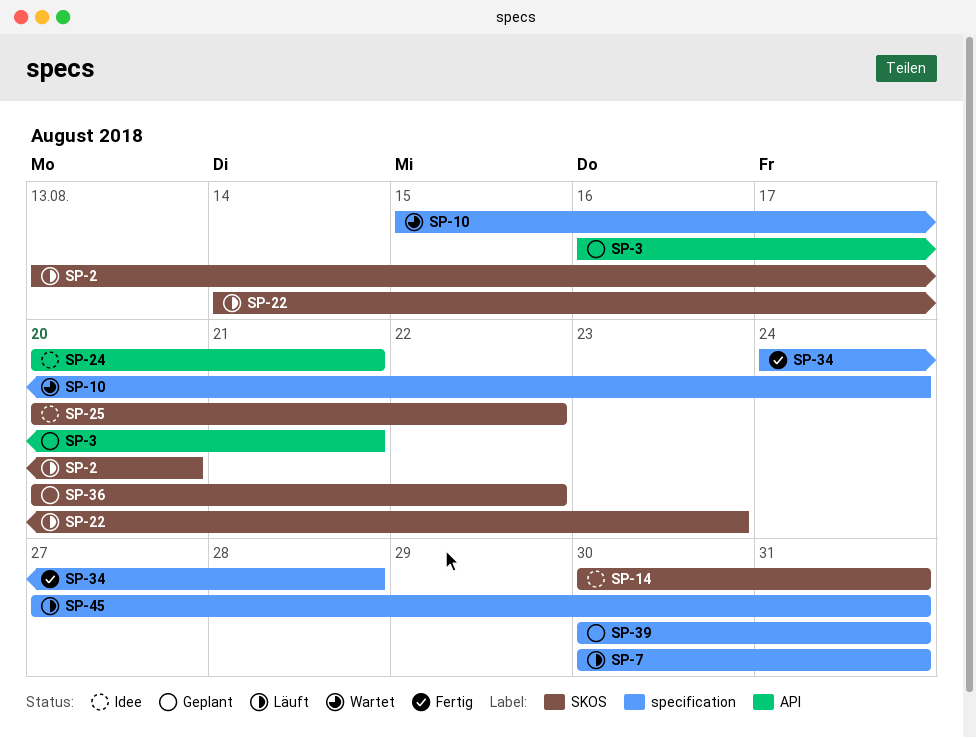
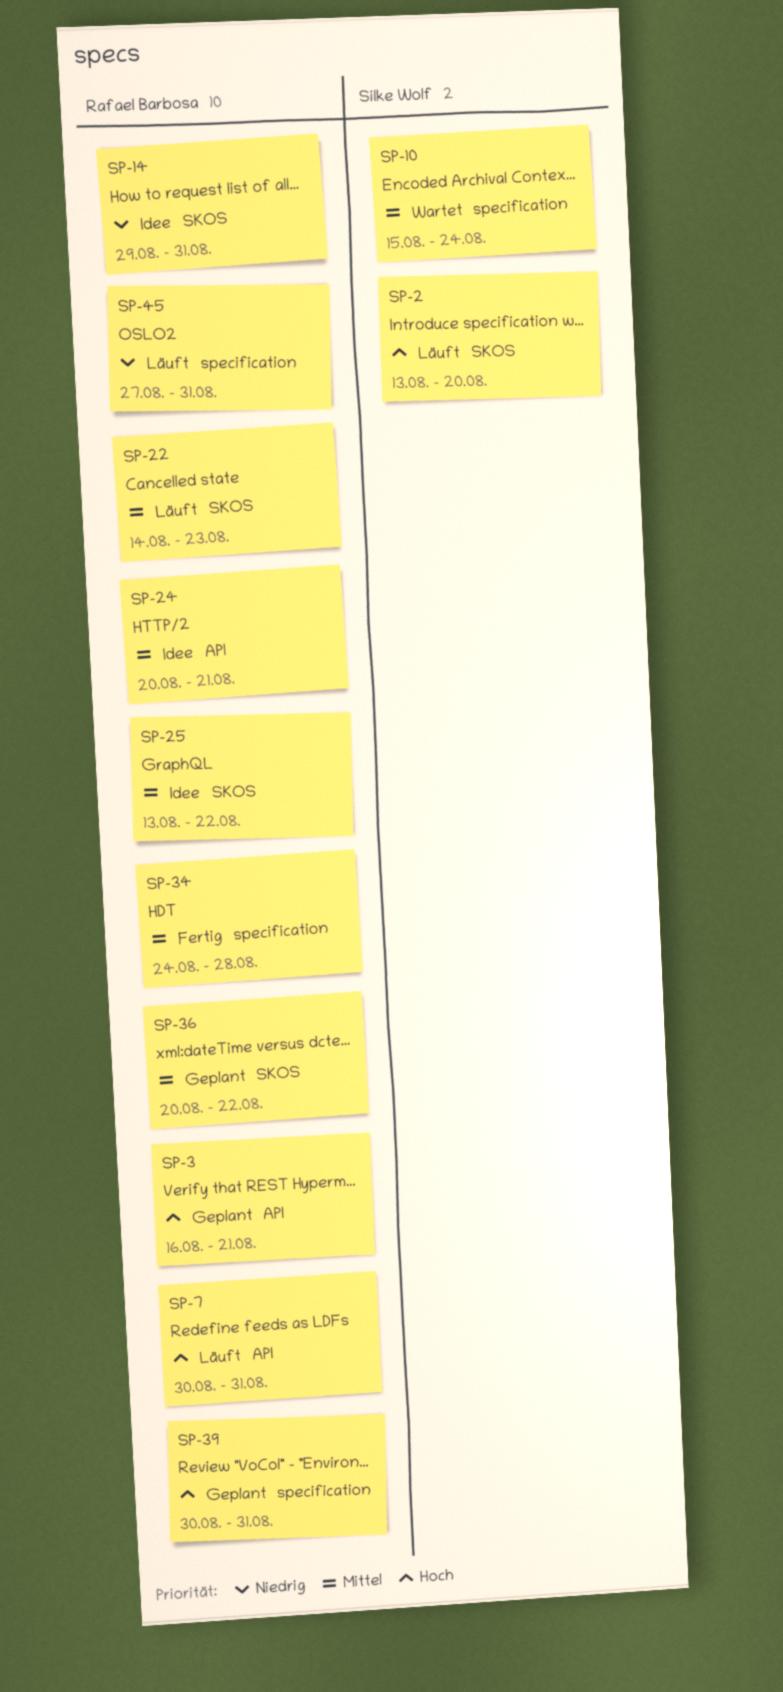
SP-7, label: specification -> API
SP-14, start: Aug 30 -> Aug 29
SP-25, start: Aug 20 -> Aug 13

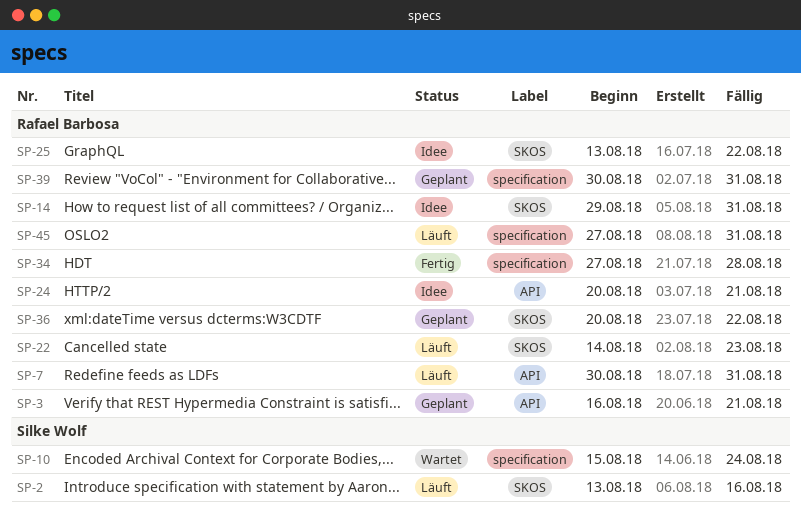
SP-2, due: Aug 20 -> Aug 16
SP-34, start: Aug 24 -> Aug 27

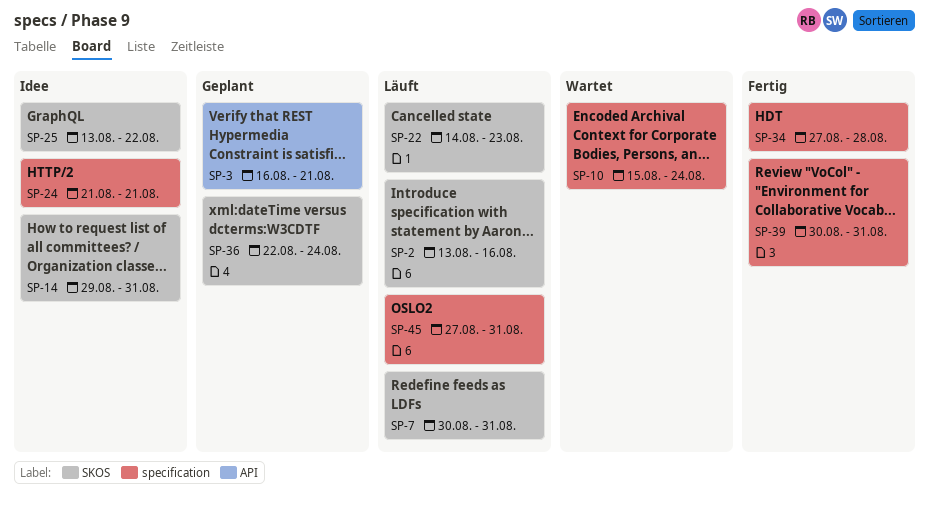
SP-7, label: API -> SKOS
SP-24, label: API -> specification
SP-24, start: Aug 20 -> Aug 21
SP-36, start: Aug 20 -> Aug 22
SP-36, due: Aug 22 -> Aug 24
SP-39, status: Geplant -> Fertig

